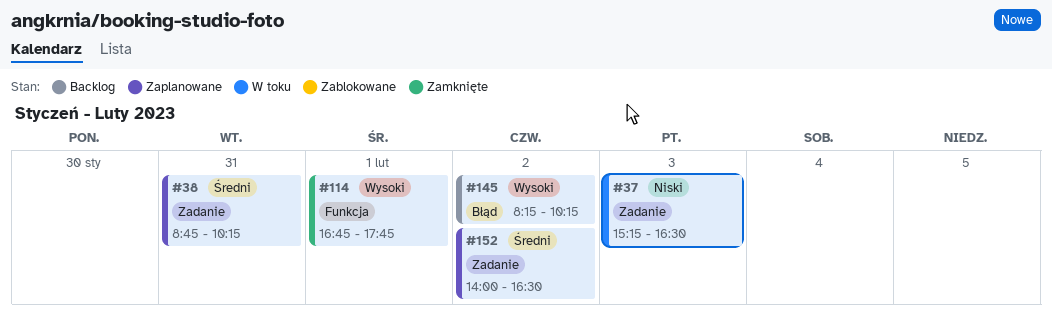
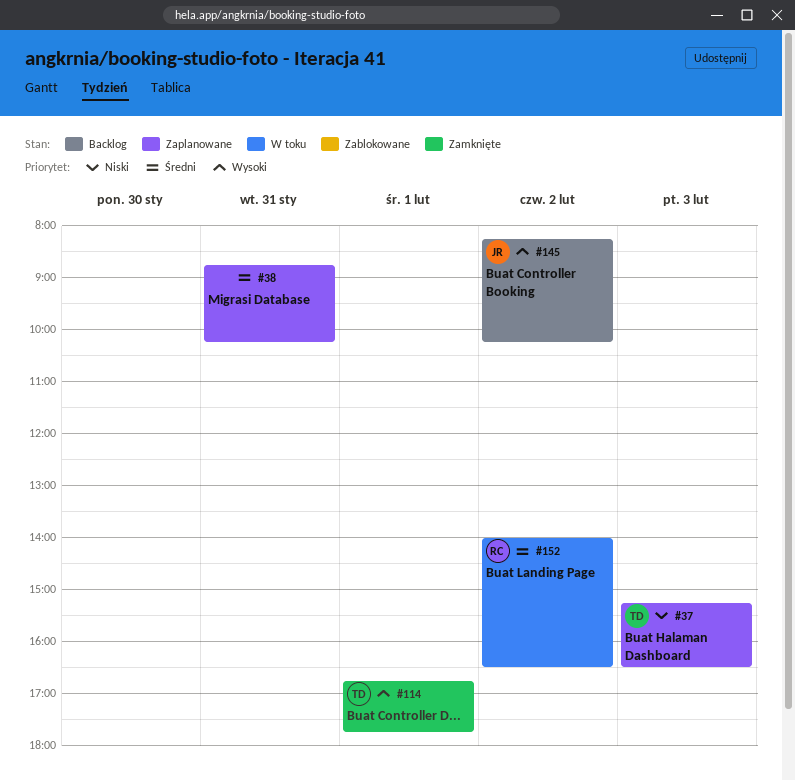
#37, status: W toku -> Zaplanowane
#152, status: Zaplanowane -> W toku

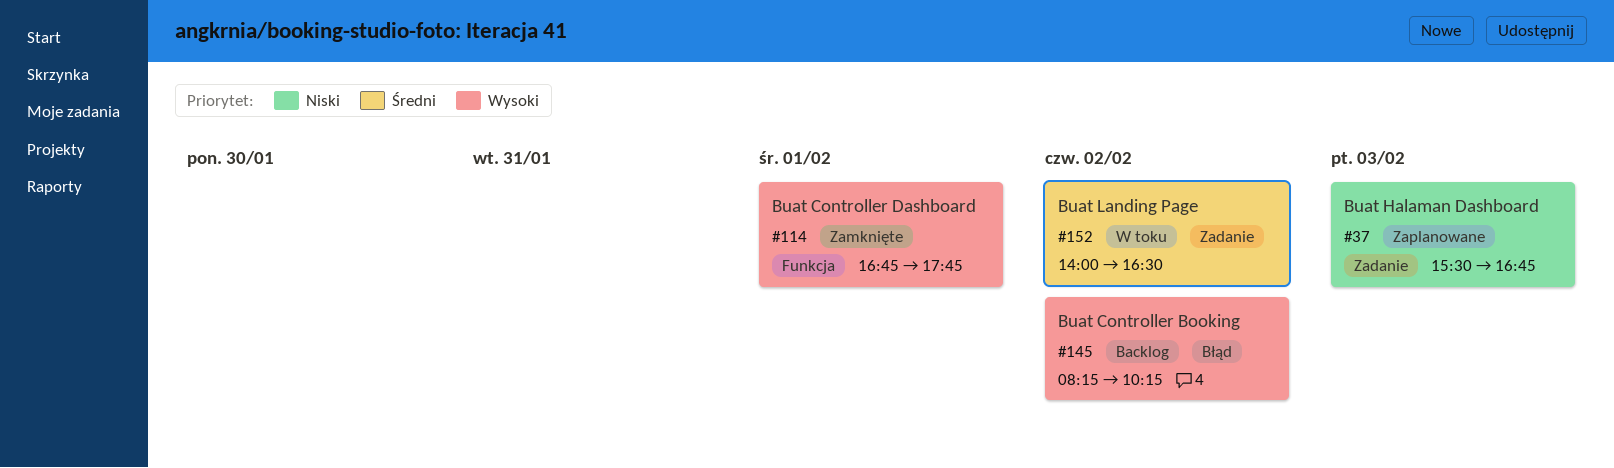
#37, begins: 15:15 -> 15:30
#37, ends: 16:30 -> 16:45
#38: present -> none

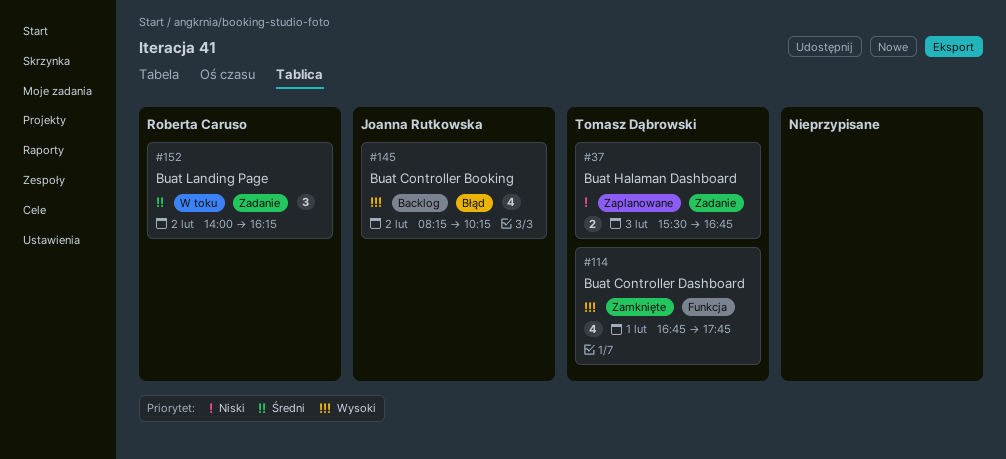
#152, ends: 16:30 -> 16:15

